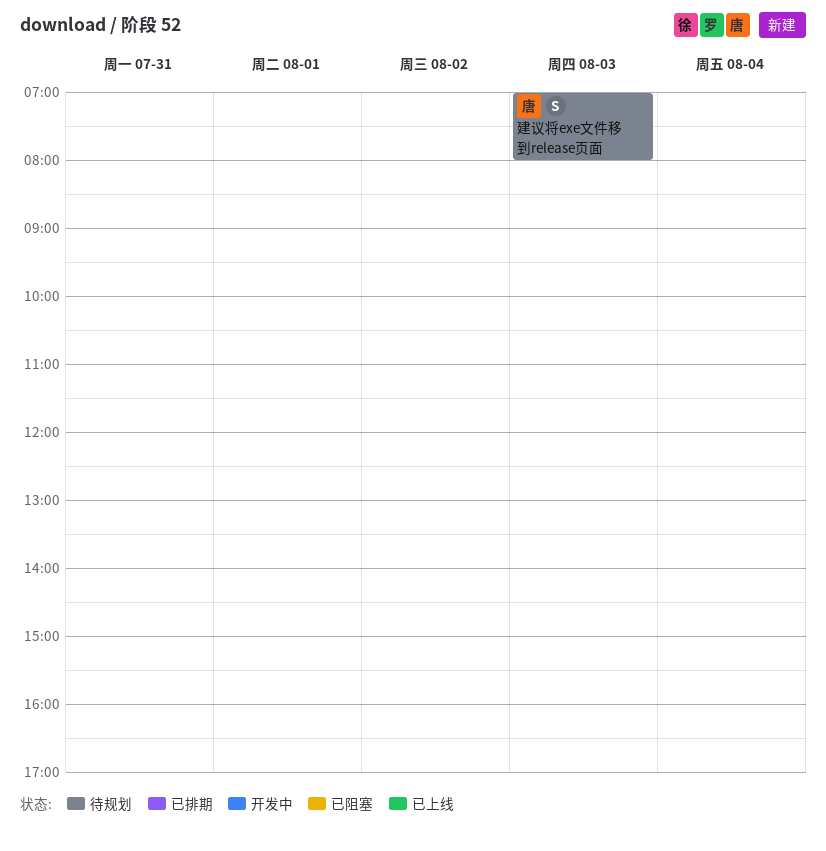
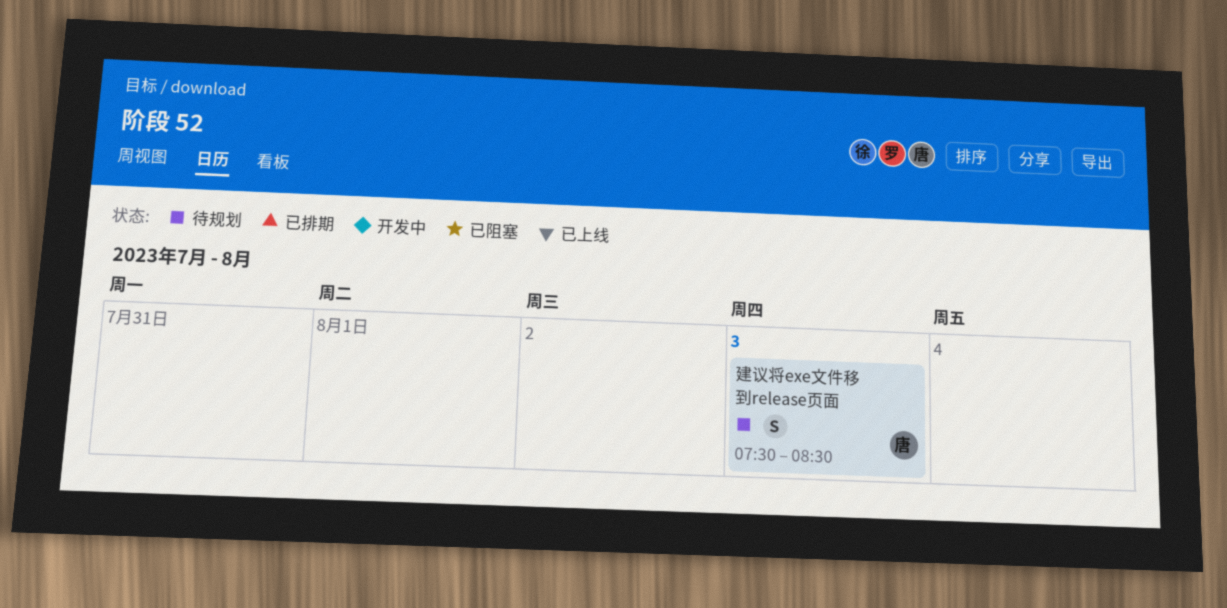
建议将exe文件移到release页面, begins: 07:00 -> 07:30
建议将exe文件移到release页面, ends: 08:00 -> 08:30

